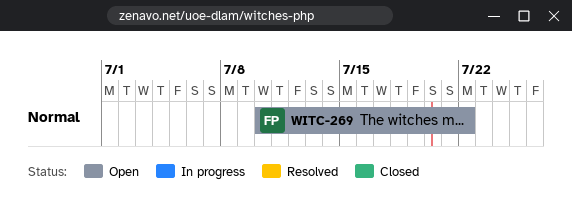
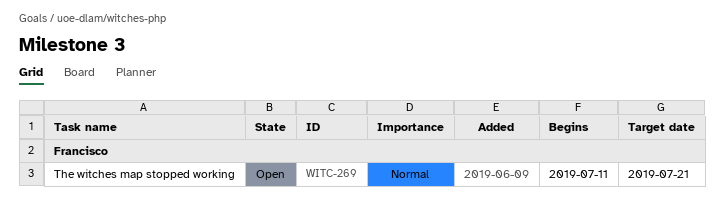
WITC-269, start: Jul 10 -> Jul 11
WITC-269, due: Jul 22 -> Jul 21

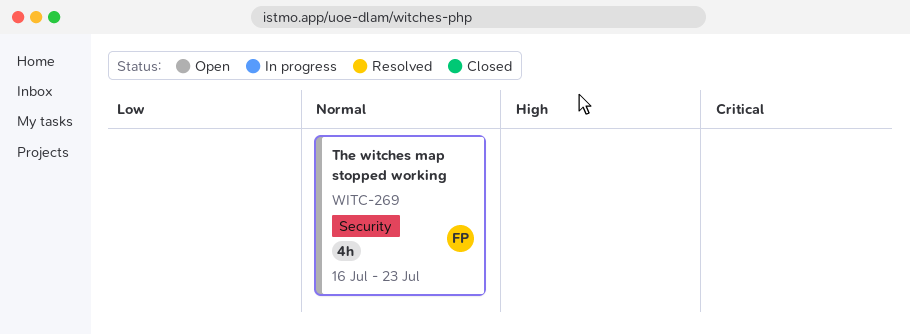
WITC-269, start: Jul 11 -> Jul 16
WITC-269, due: Jul 21 -> Jul 23

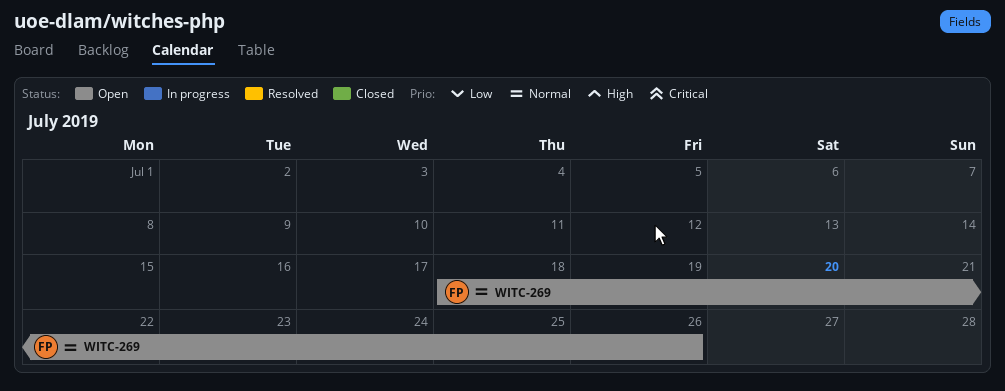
WITC-269, start: Jul 16 -> Jul 18
WITC-269, due: Jul 23 -> Jul 26

